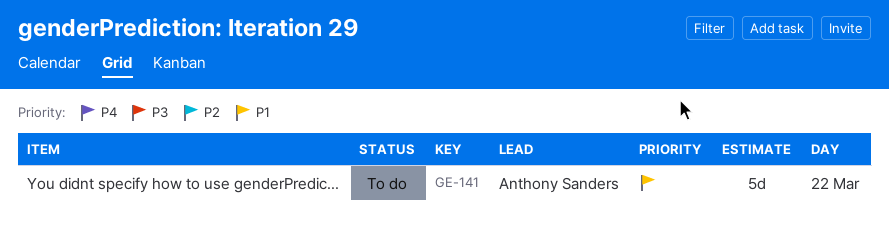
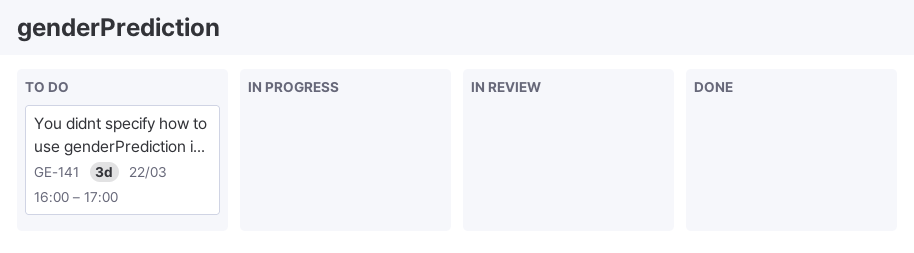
GE-141, estimate: 5d -> 3d

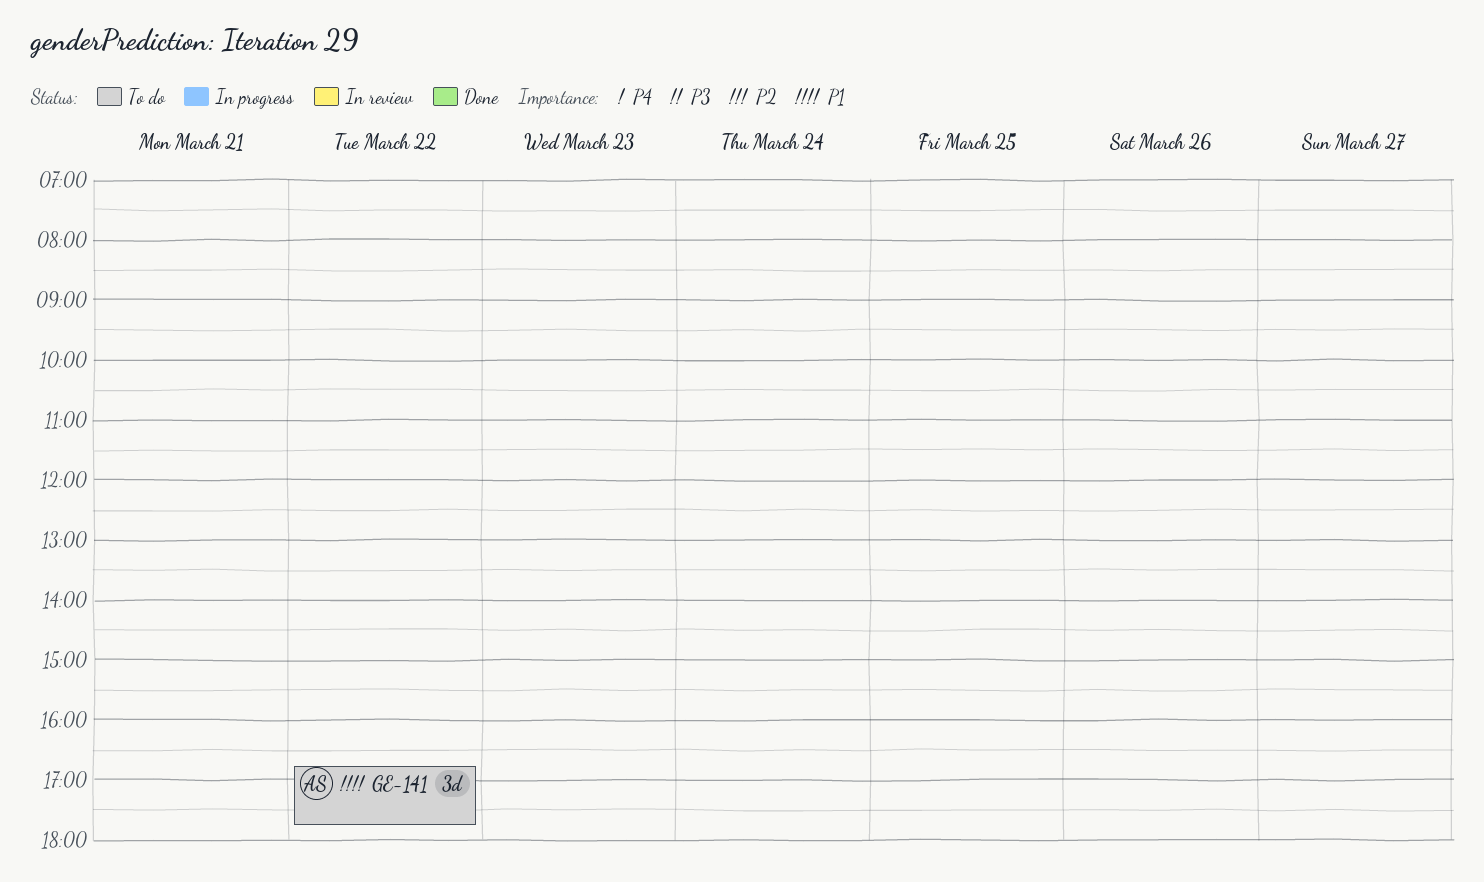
GE-141, begins: 16:00 -> 16:45
GE-141, ends: 17:00 -> 17:45

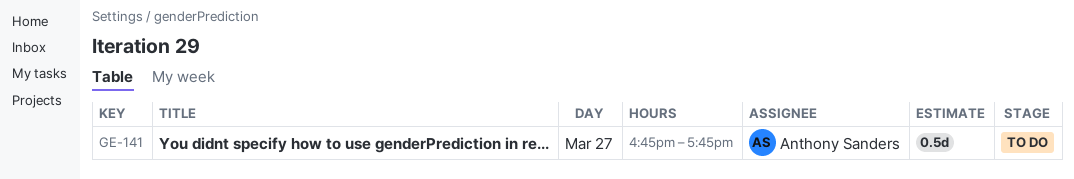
GE-141, estimate: 3d -> 0.5d
GE-141, day: Mar 22 -> Mar 27

